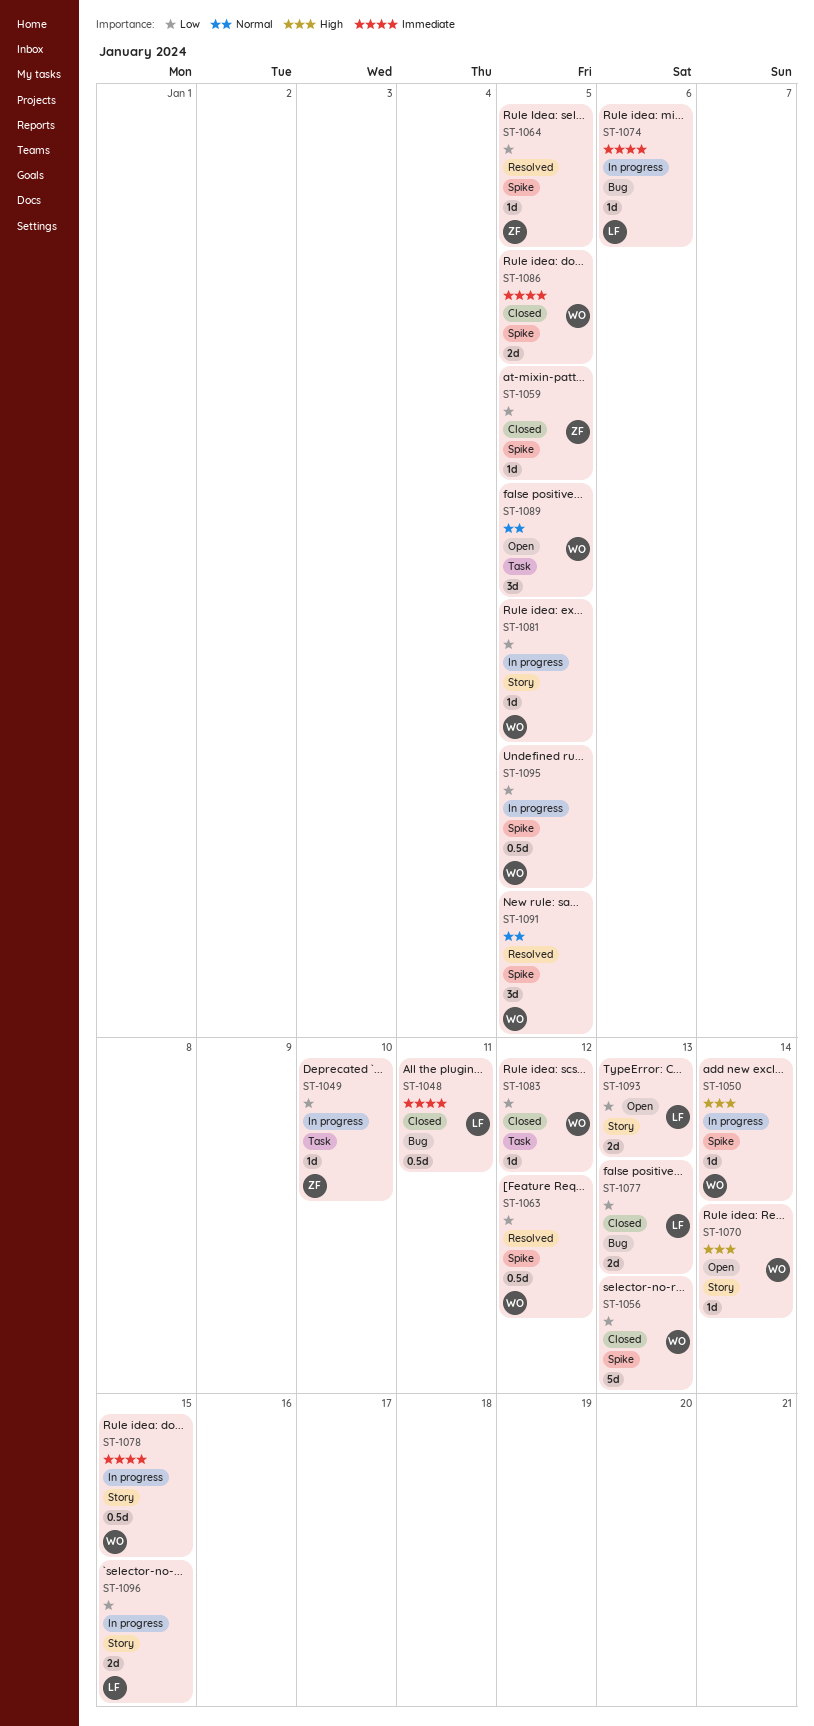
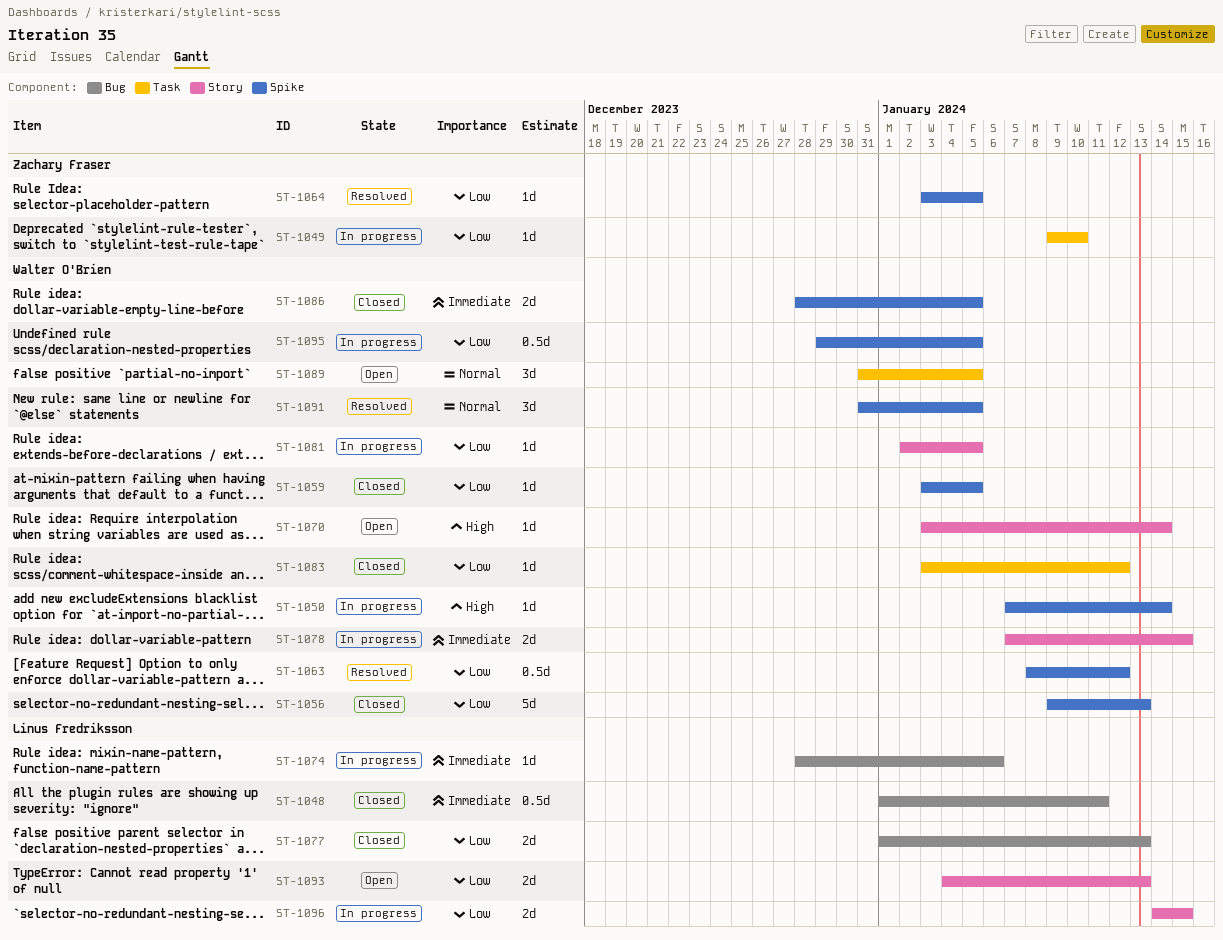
ST-1059, owner: Zachary Fraser -> Walter O'Brien
ST-1078, estimate: 0.5d -> 2d

